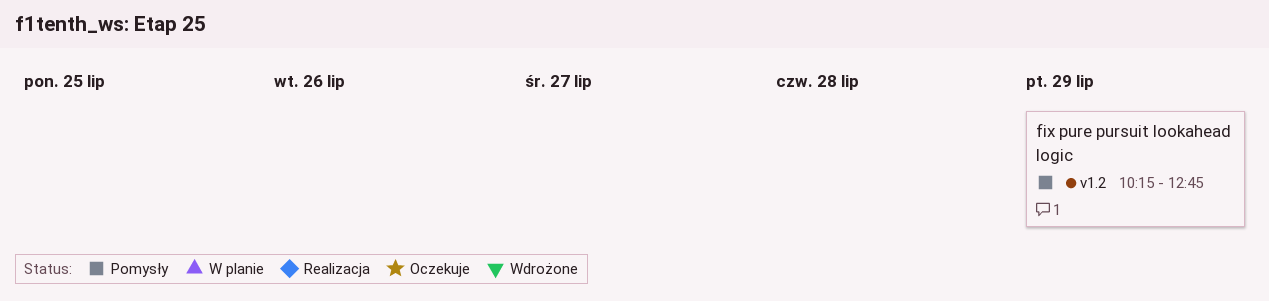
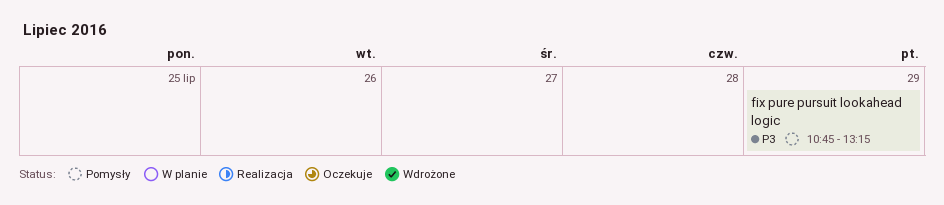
fix pure pursuit lookahead logic, begins: 10:15 -> 10:45
fix pure pursuit lookahead logic, ends: 12:45 -> 13:15

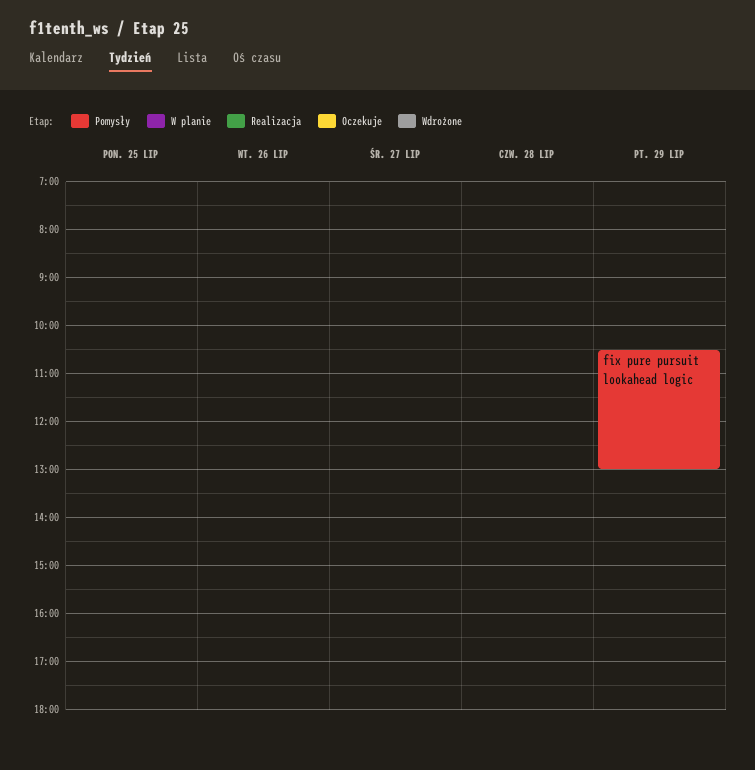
fix pure pursuit lookahead logic, begins: 10:45 -> 10:30
fix pure pursuit lookahead logic, ends: 13:15 -> 13:00

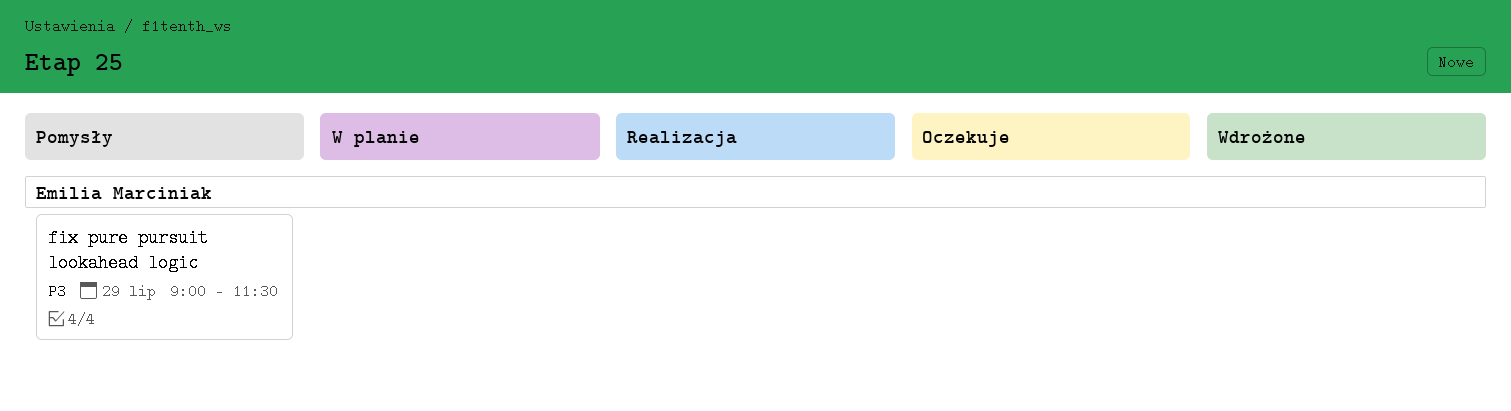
fix pure pursuit lookahead logic, begins: 10:30 -> 09:00
fix pure pursuit lookahead logic, ends: 13:00 -> 11:30

